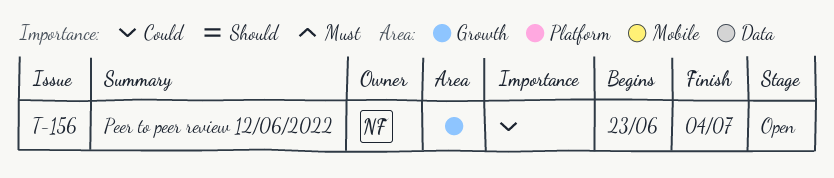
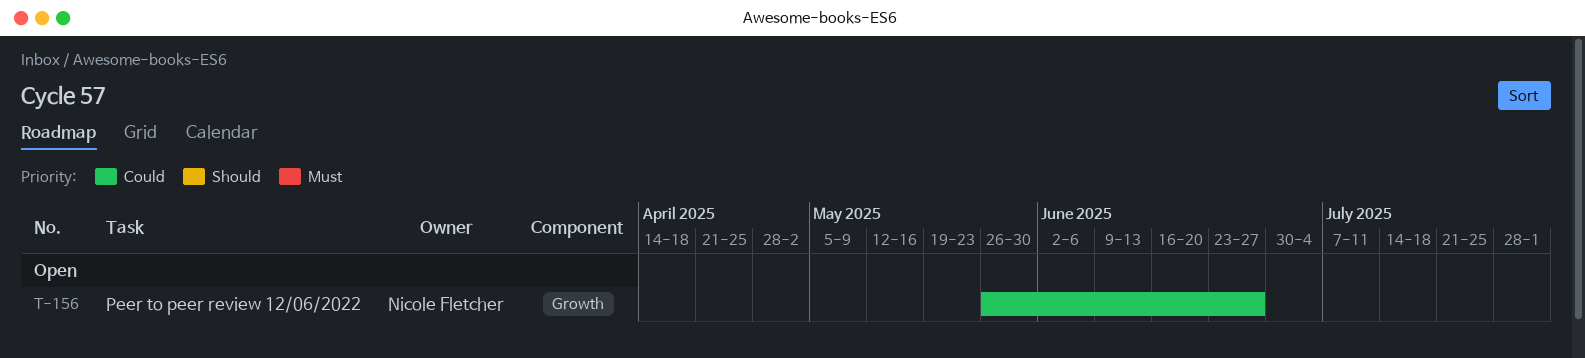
T-156, start: Jun 23 -> May 26
T-156, due: Jul 4 -> Jun 27

